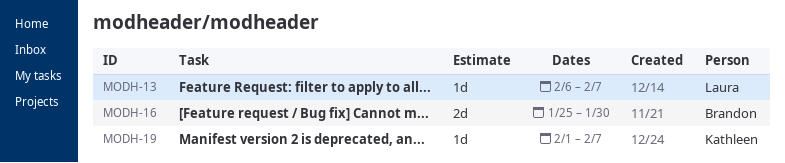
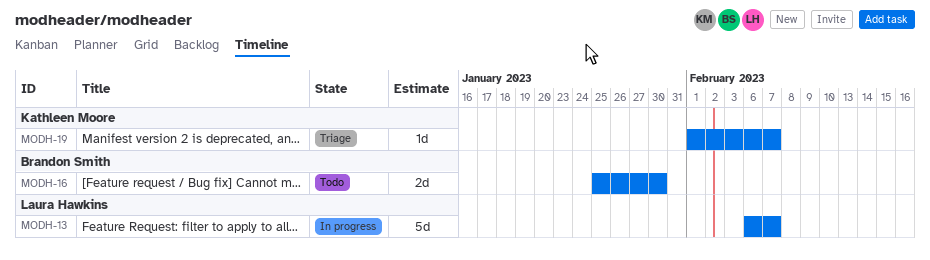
MODH-13, estimate: 1d -> 5d

